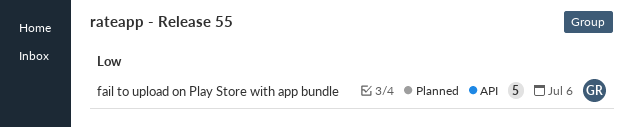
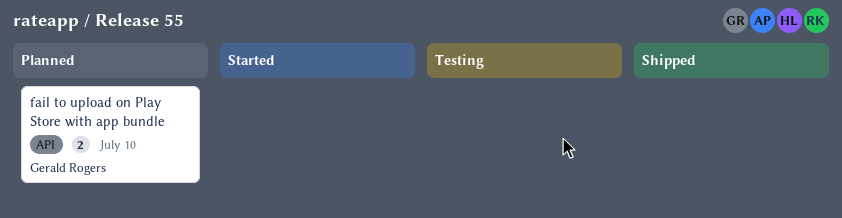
fail to upload on Play Store with app bundle, estimate: 5 -> 2
fail to upload on Play Store with app bundle, due: Jul 6 -> Jul 10

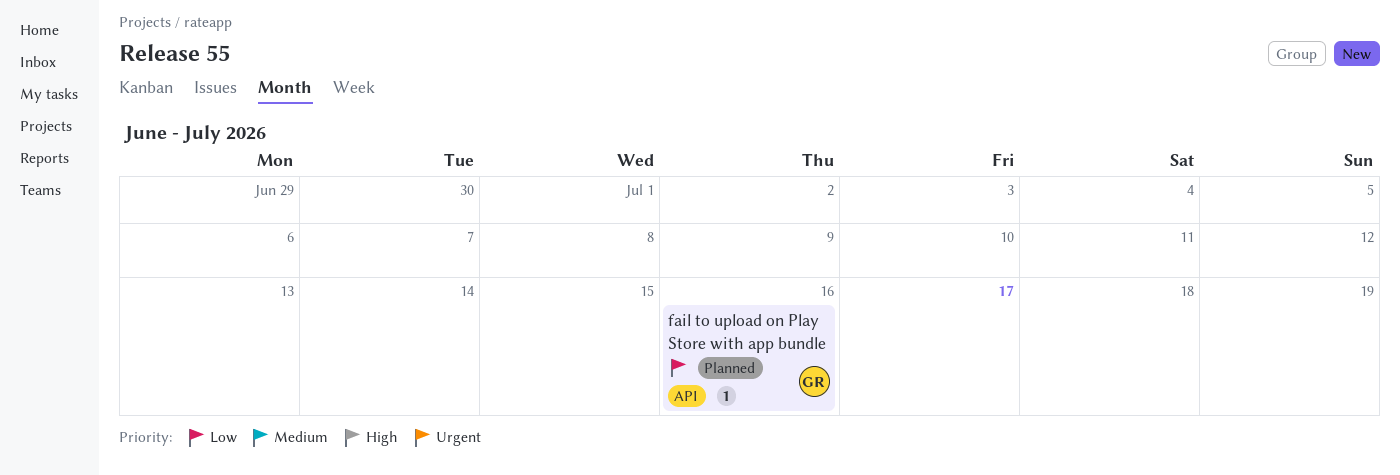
fail to upload on Play Store with app bundle, estimate: 2 -> 1
fail to upload on Play Store with app bundle, due: Jul 10 -> Jul 16

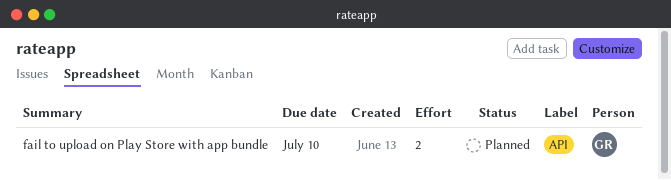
fail to upload on Play Store with app bundle, estimate: 1 -> 2
fail to upload on Play Store with app bundle, due: Jul 16 -> Jul 10

